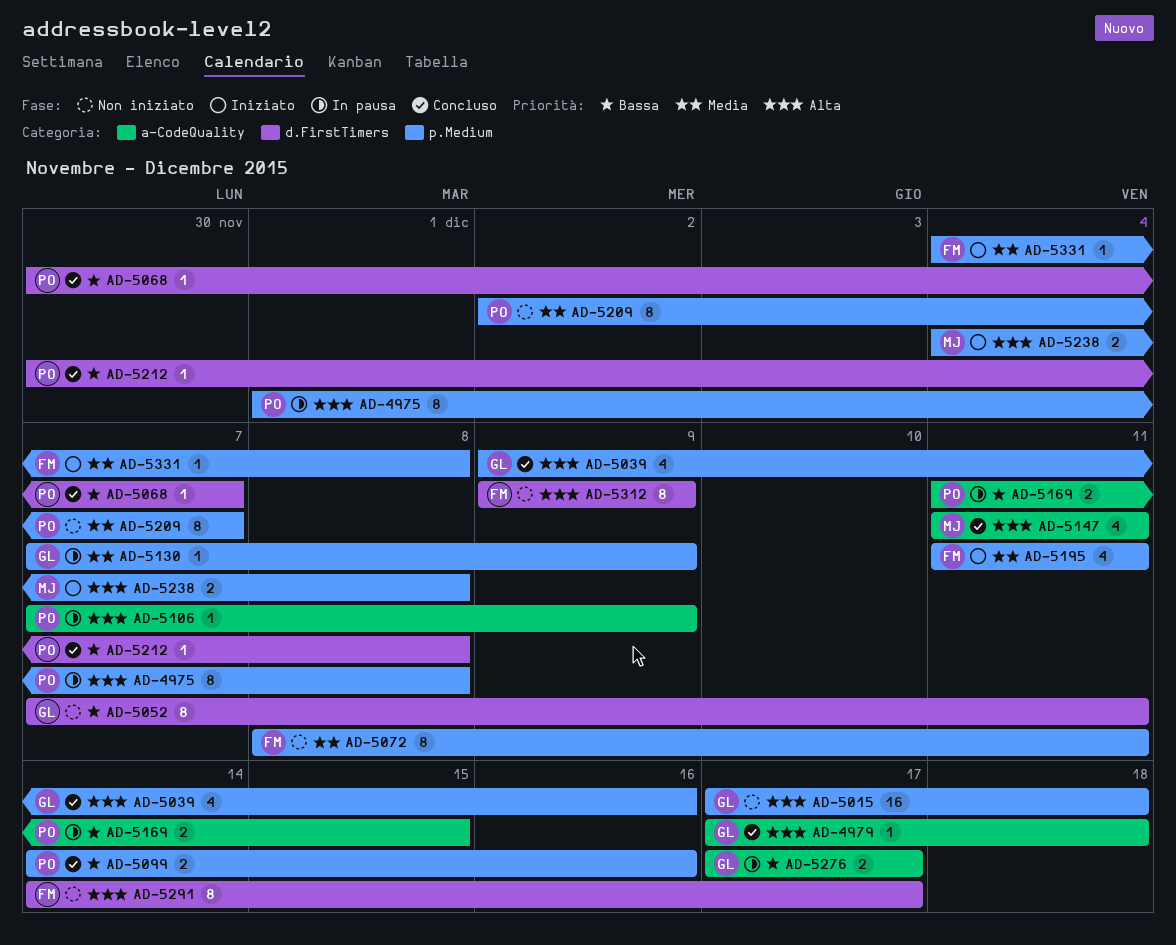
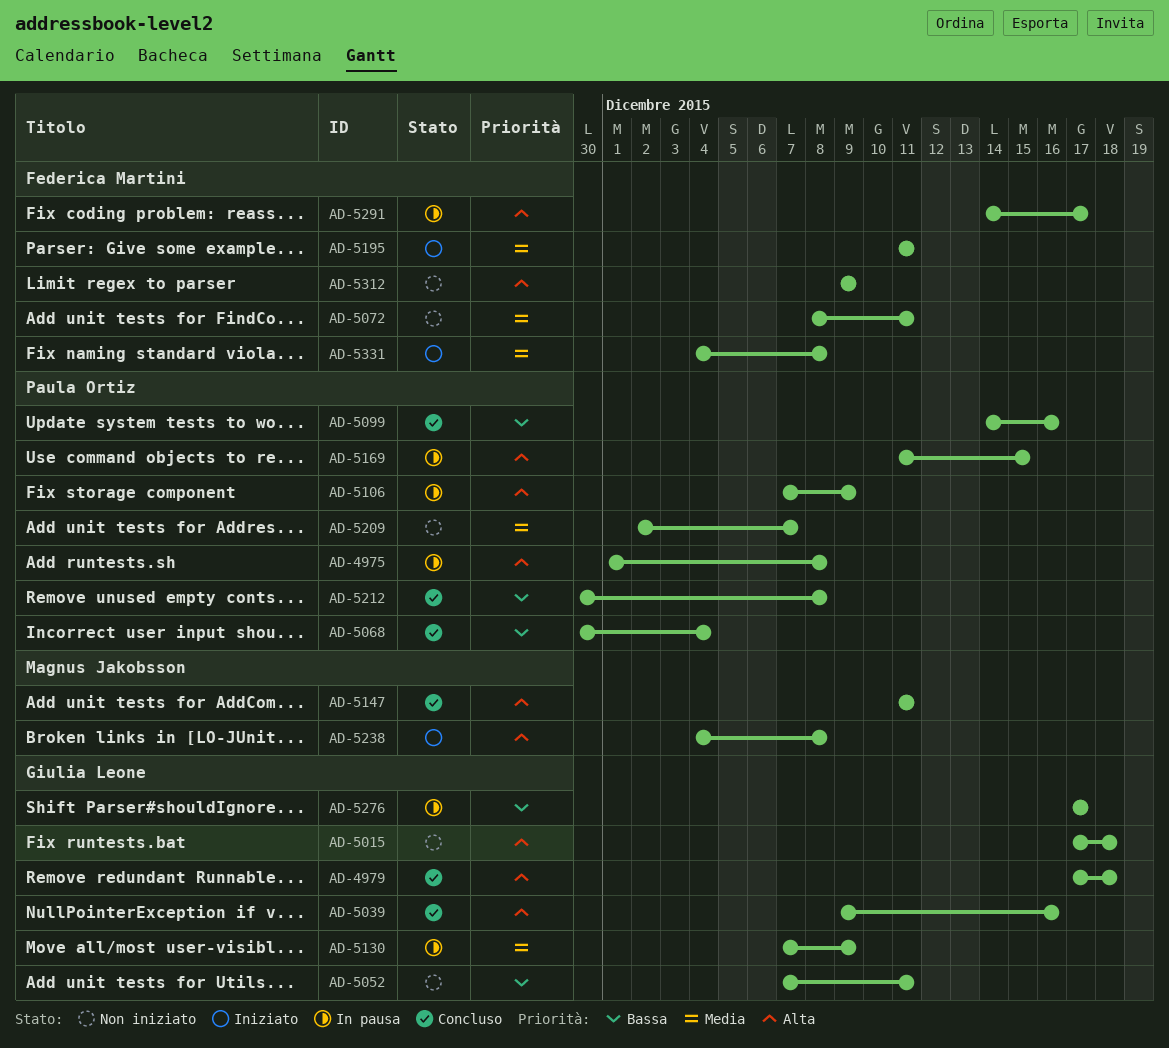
AD-5068, due: Dec 7 -> Dec 4
AD-5169, priority: Bassa -> Alta
AD-5291, status: Non iniziato -> In pausa

